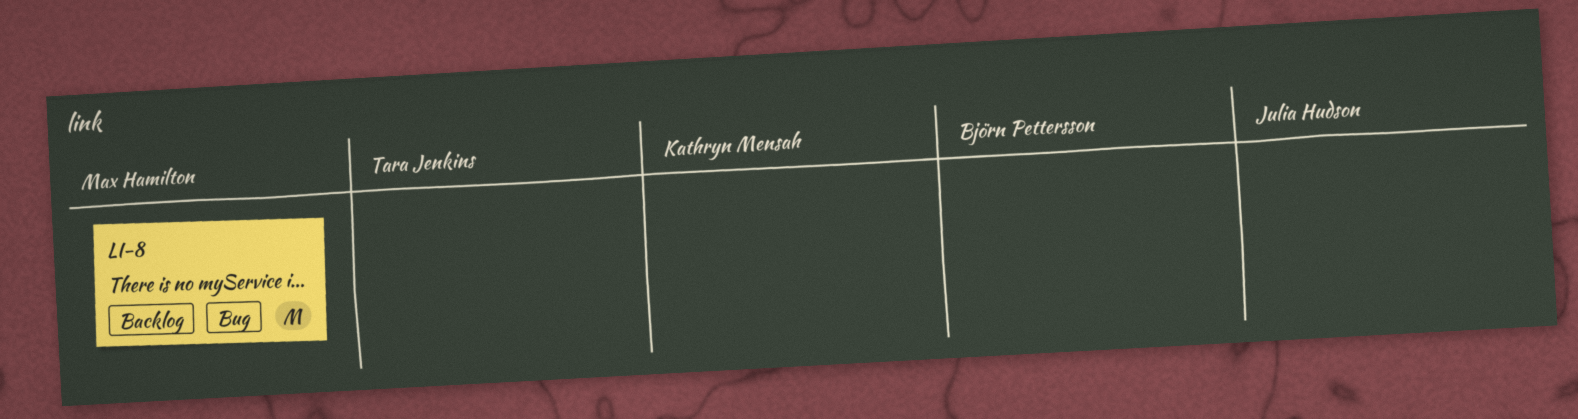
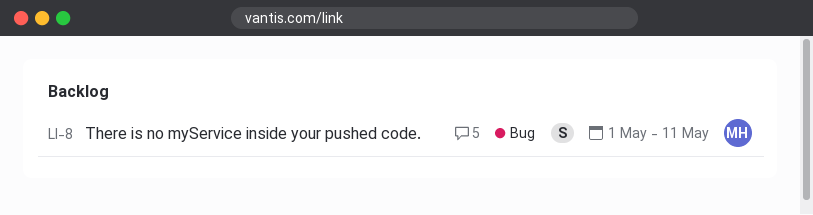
LI-8, estimate: M -> S

